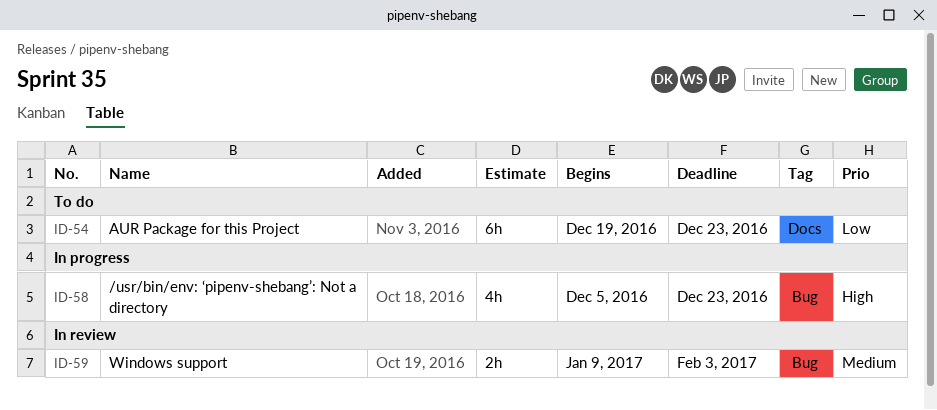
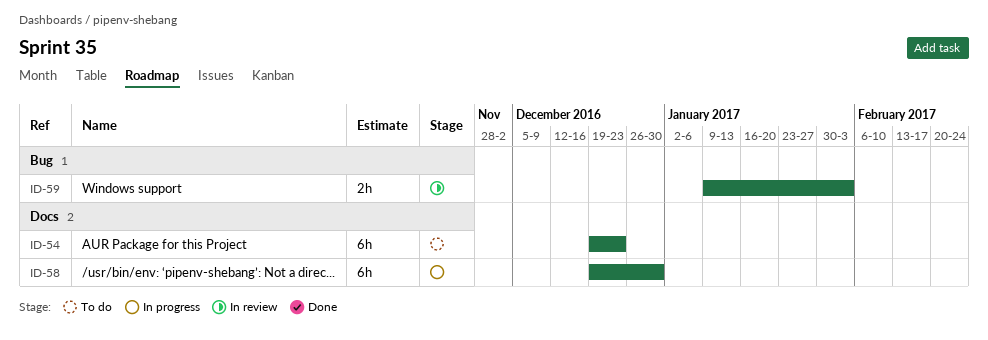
ID-58, label: Bug -> Docs
ID-58, estimate: 4h -> 6h
ID-58, start: Dec 5 -> Dec 19
ID-58, due: Dec 23 -> Dec 30

